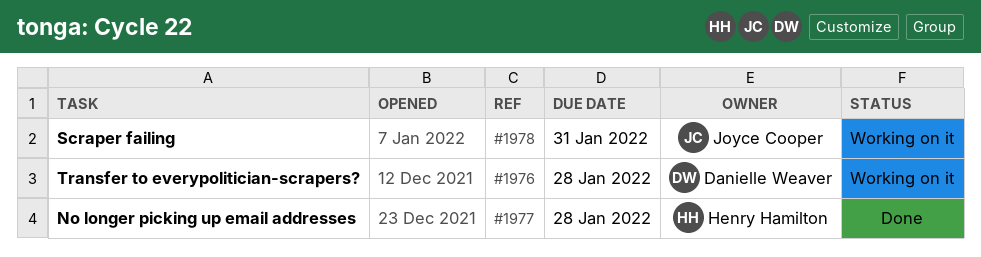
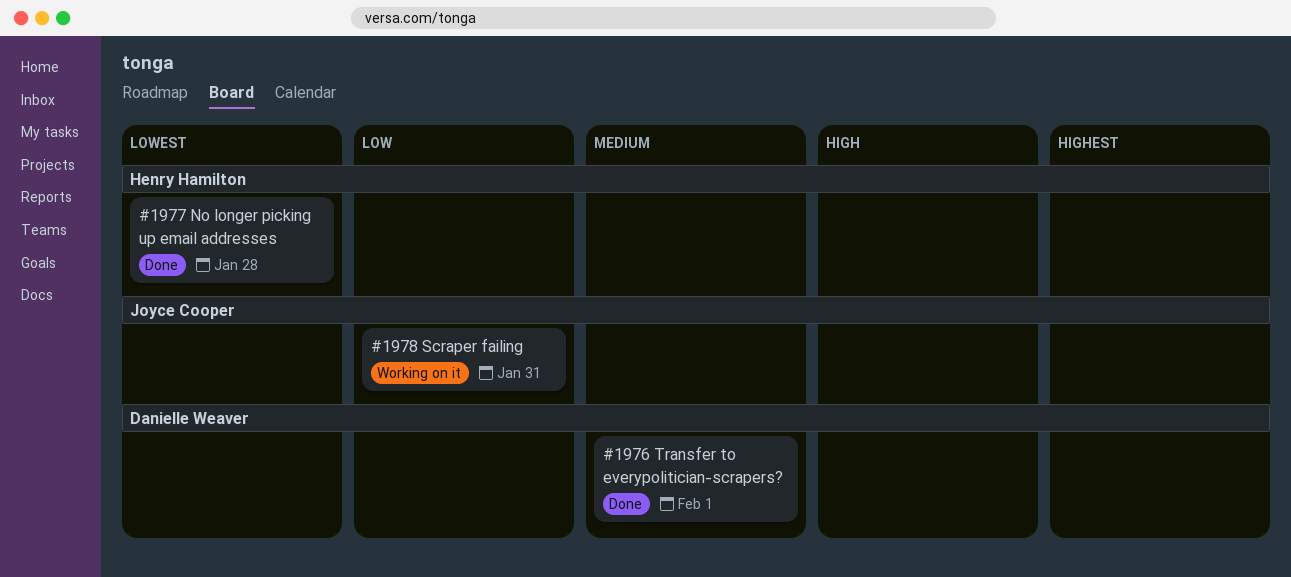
#1976, status: Working on it -> Done
#1976, due: Jan 28 -> Feb 1

